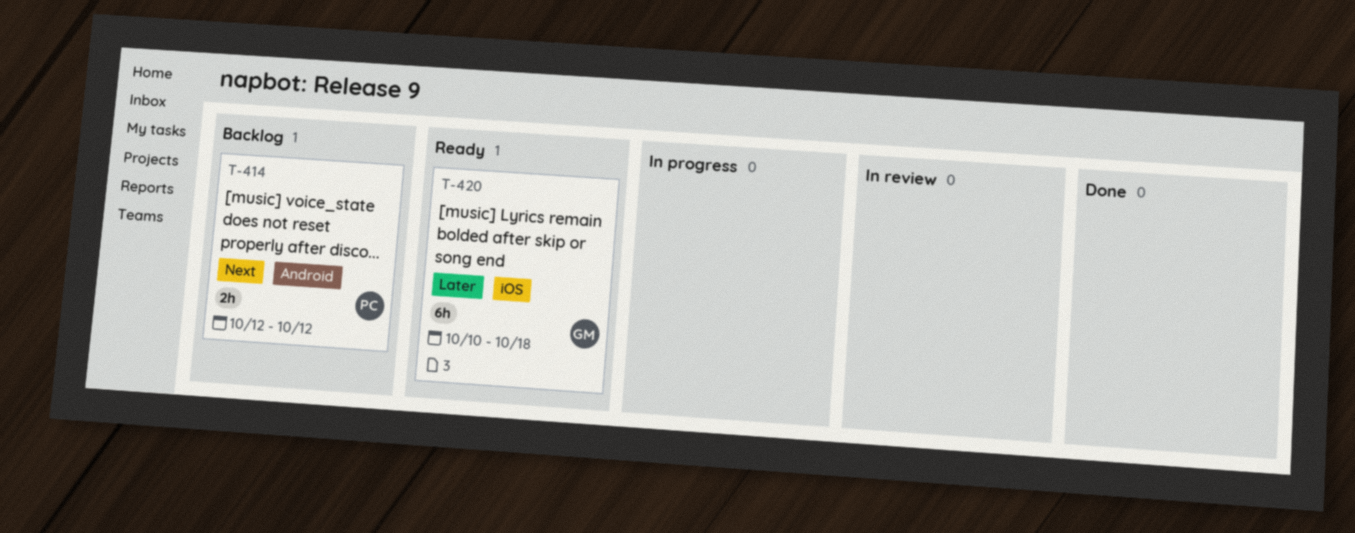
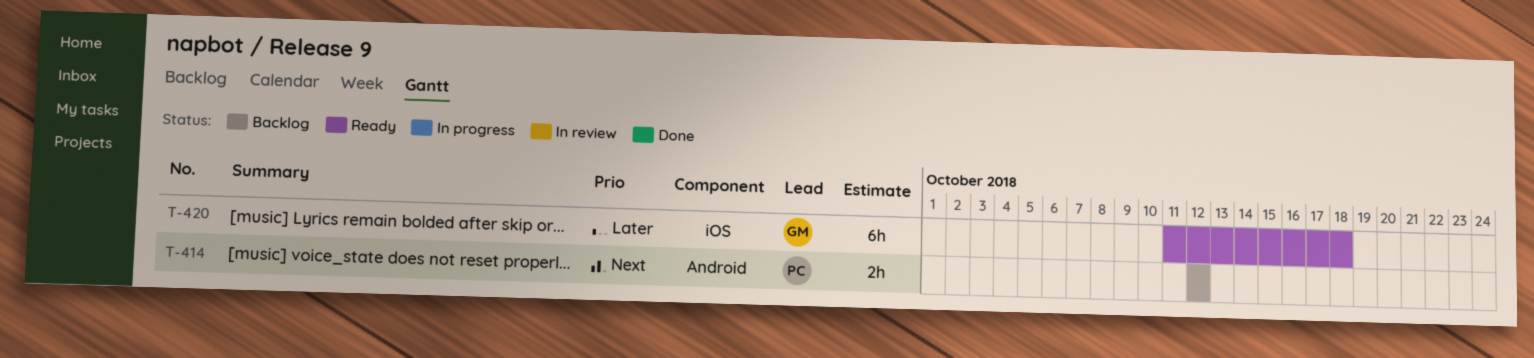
T-420, start: Oct 10 -> Oct 11

